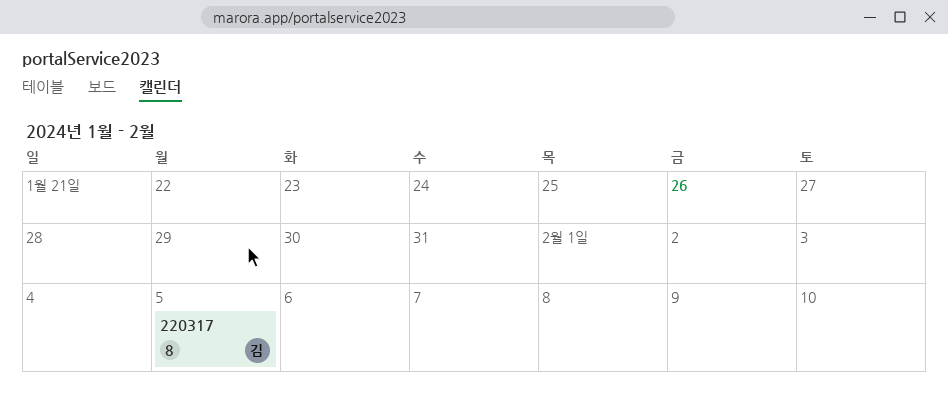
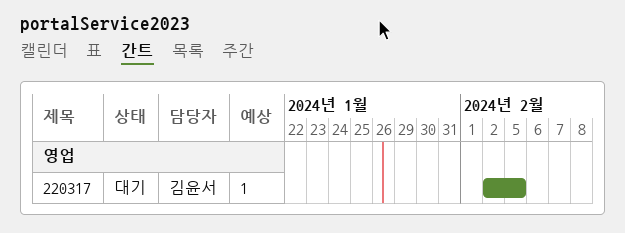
220317, estimate: 8 -> 1

